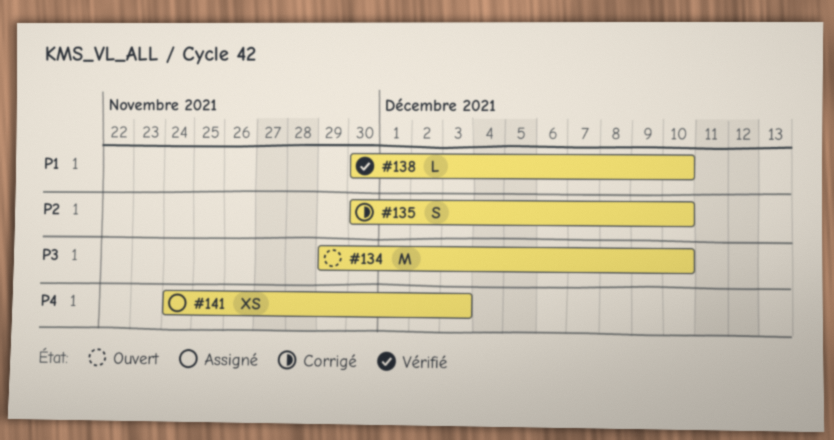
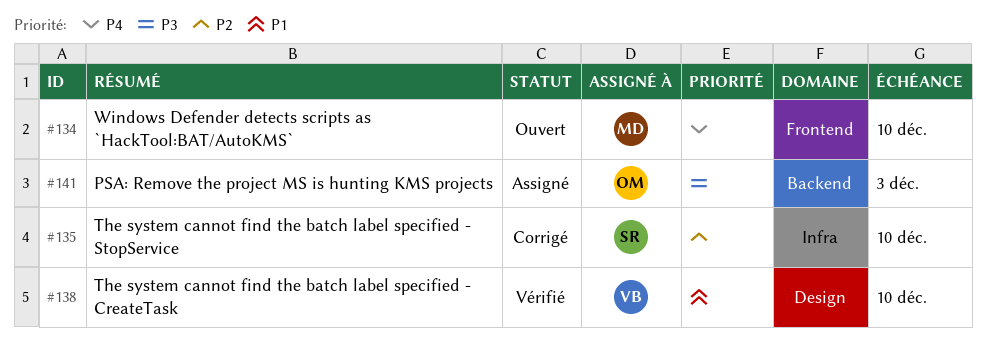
#134, priority: P3 -> P4
#141, priority: P4 -> P3

